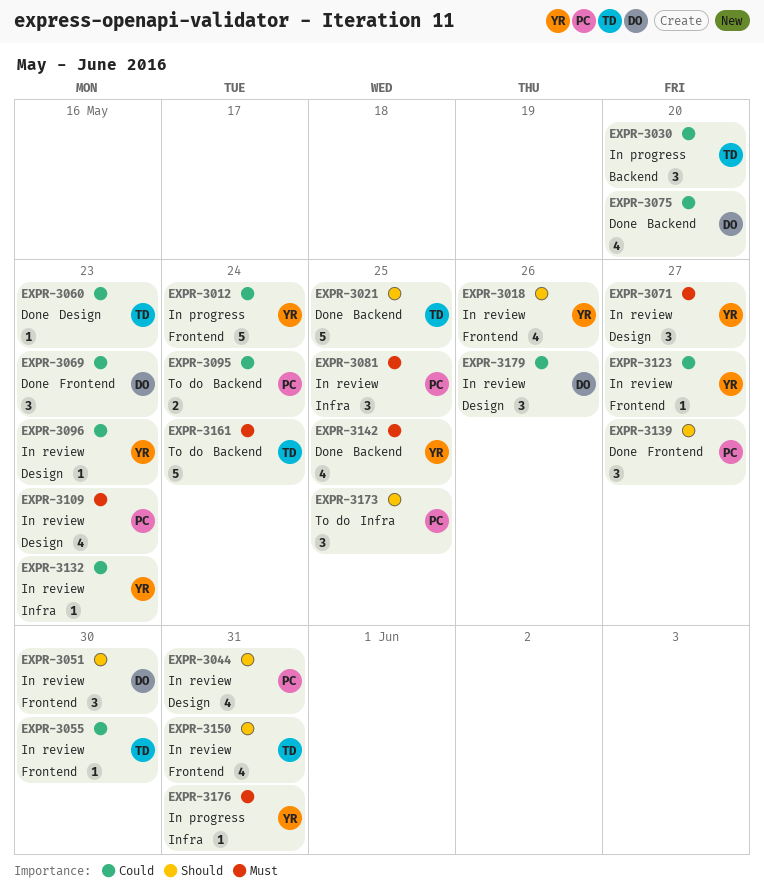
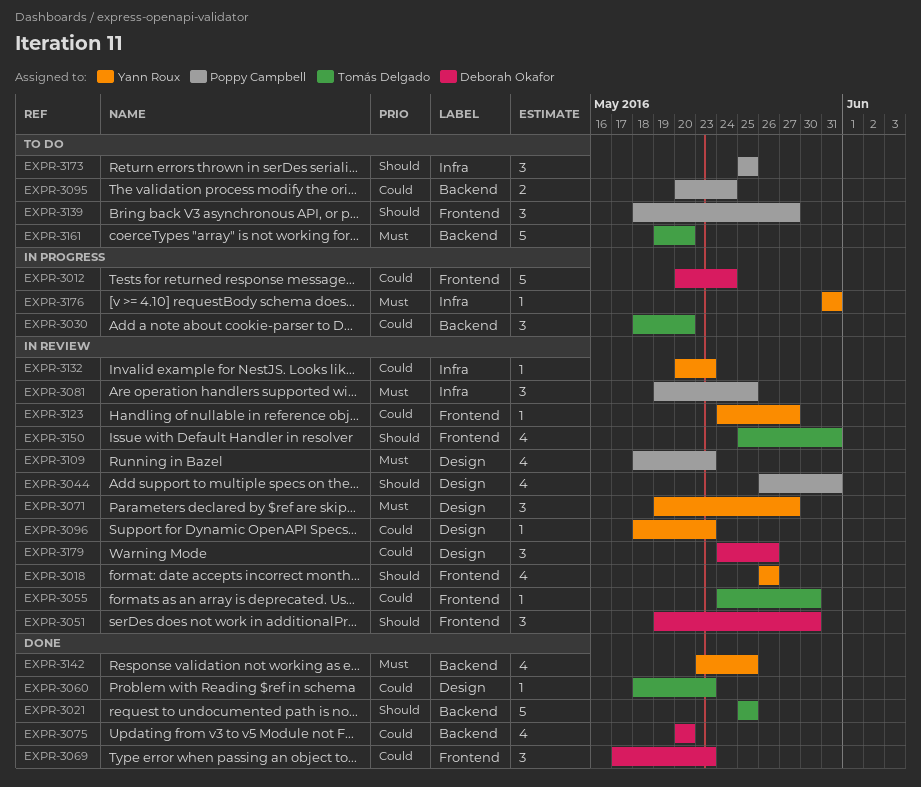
EXPR-3012, owner: Yann Roux -> Deborah Okafor
EXPR-3139, status: Done -> To do
EXPR-3161, due: May 24 -> May 20

